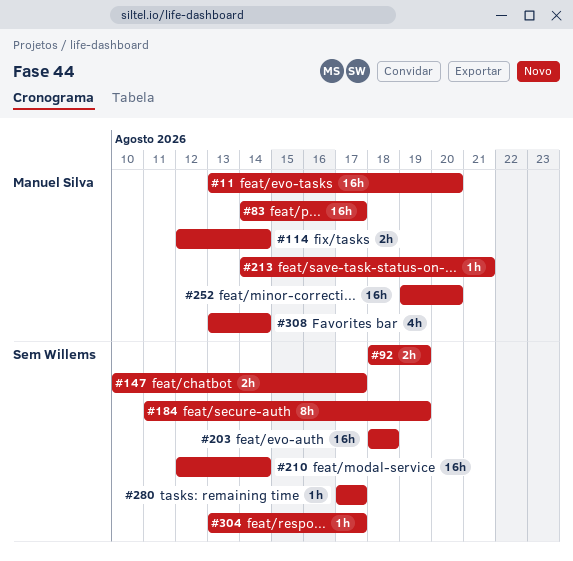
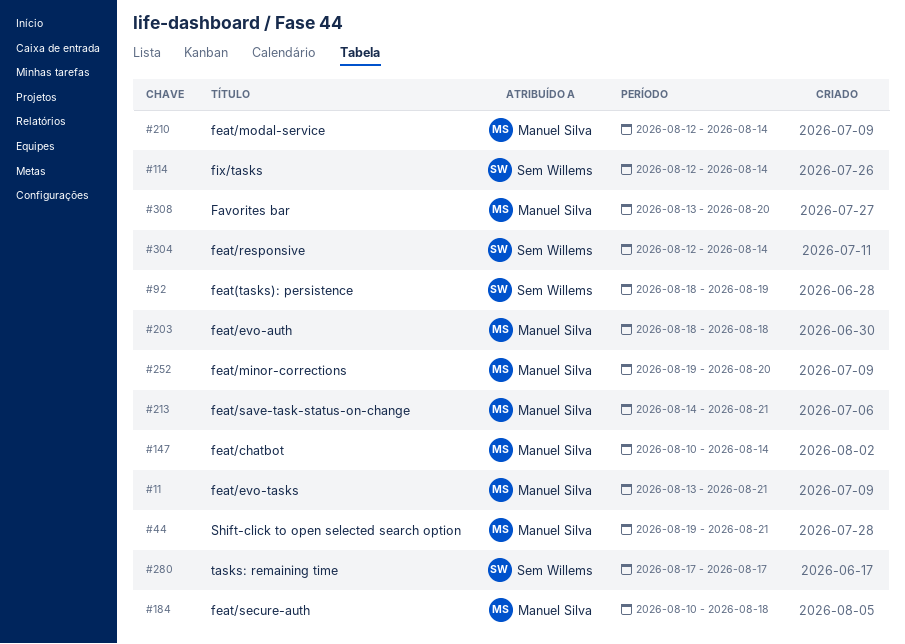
#11, due: Aug 20 -> Aug 21
#44: none -> present
#83: present -> none
#114, owner: Manuel Silva -> Sem Willems
#147, owner: Sem Willems -> Manuel Silva
#147, due: Aug 17 -> Aug 14
#184, owner: Sem Willems -> Manuel Silva
#184, start: Aug 11 -> Aug 10
#184, due: Aug 19 -> Aug 18
#203, owner: Sem Willems -> Manuel Silva
#210, owner: Sem Willems -> Manuel Silva
#304, start: Aug 13 -> Aug 12
#304, due: Aug 17 -> Aug 14
#308, due: Aug 14 -> Aug 20

